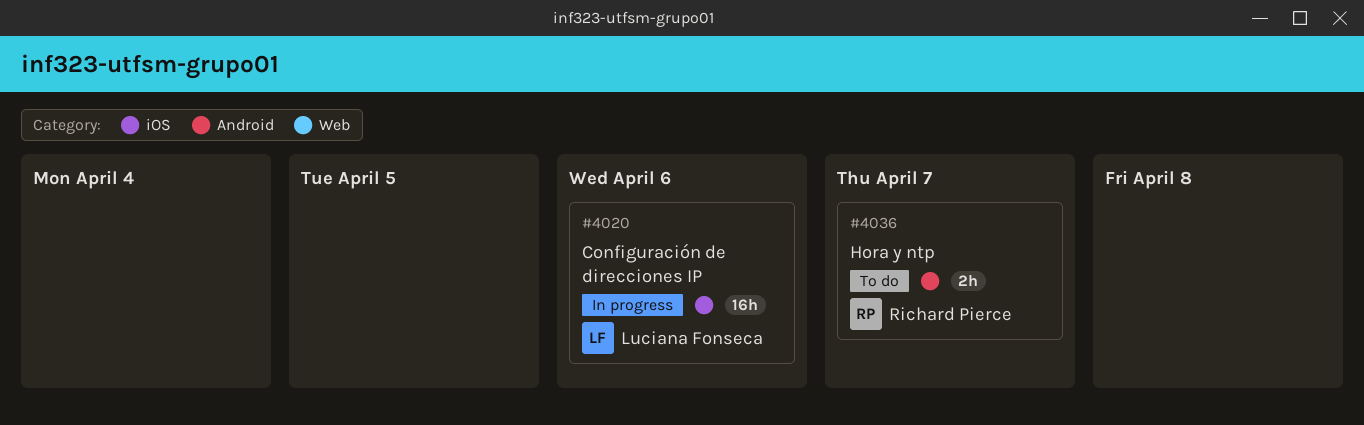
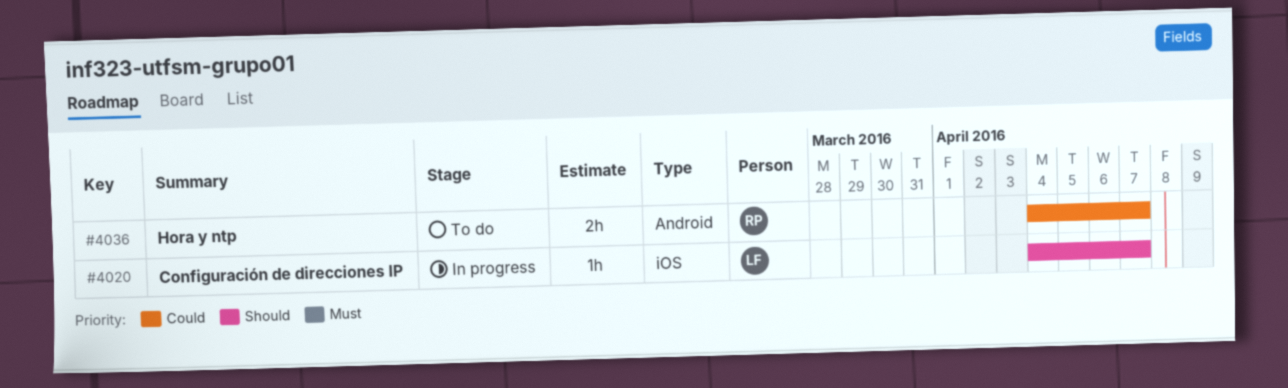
#4020, estimate: 16h -> 1h
#4020, due: Apr 6 -> Apr 7

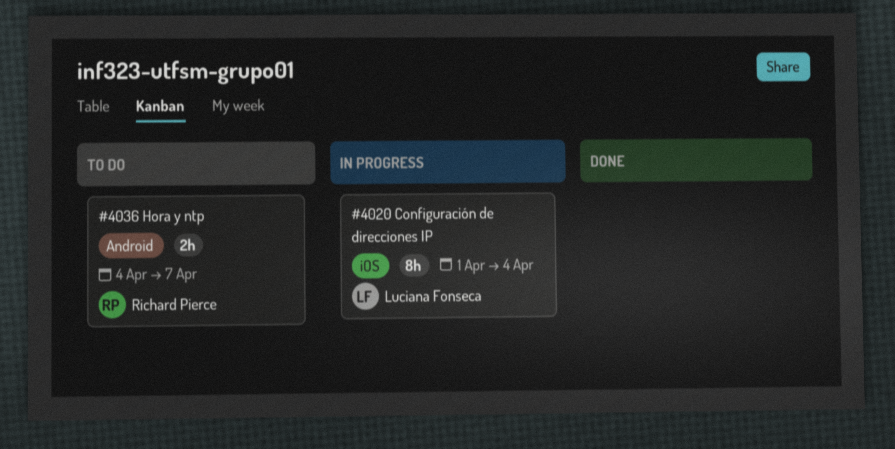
#4020, estimate: 1h -> 8h
#4020, start: Apr 4 -> Apr 1
#4020, due: Apr 7 -> Apr 4

